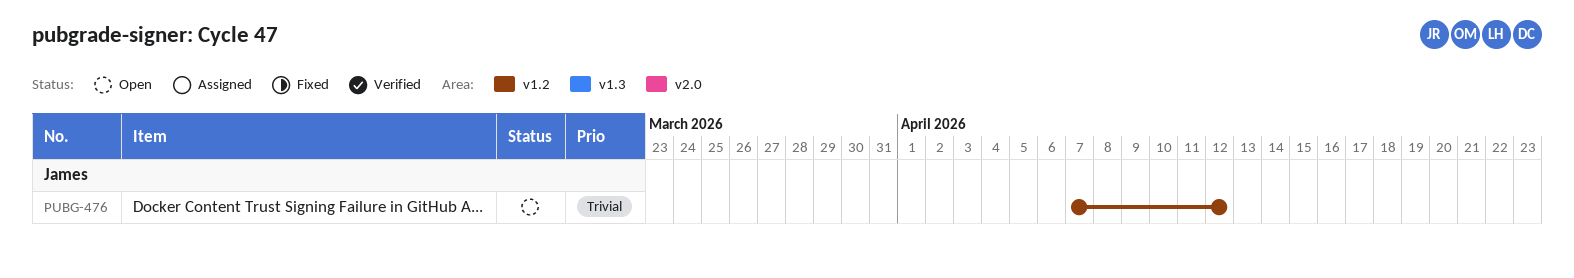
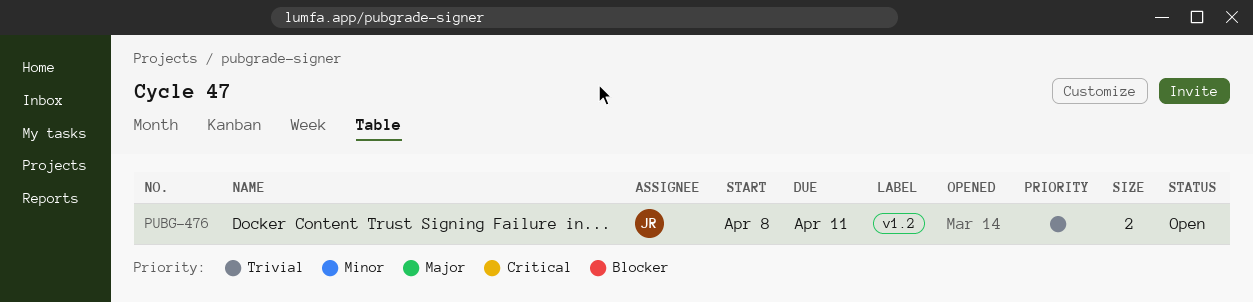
PUBG-476, start: Apr 7 -> Apr 8
PUBG-476, due: Apr 12 -> Apr 11

